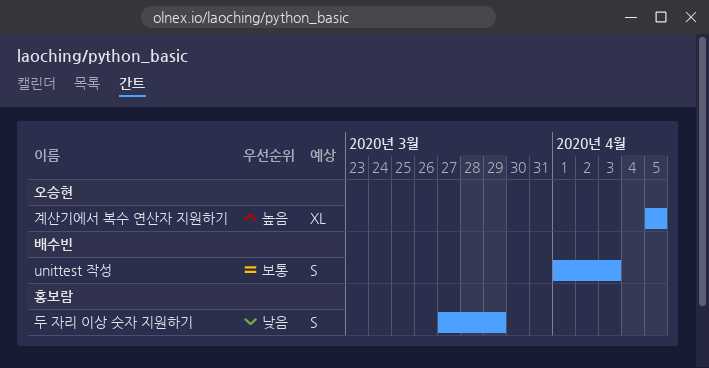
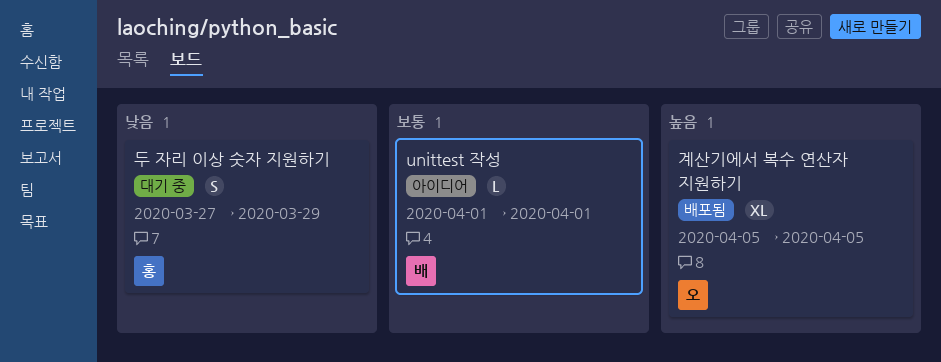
unittest 작성, estimate: S -> L
unittest 작성, due: Apr 3 -> Apr 1

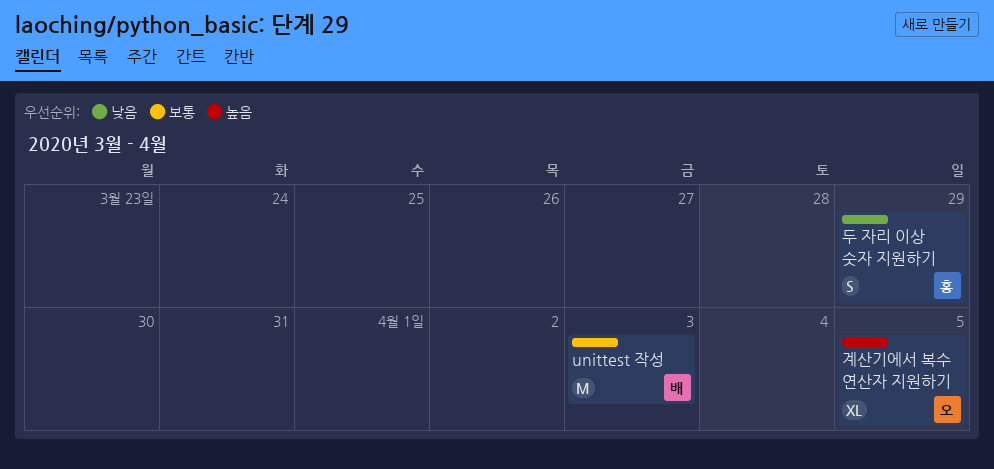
unittest 작성, estimate: L -> M
unittest 작성, due: Apr 1 -> Apr 3

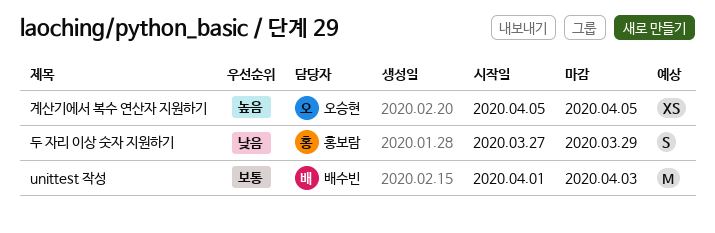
계산기에서 복수 연산자 지원하기, estimate: XL -> XS

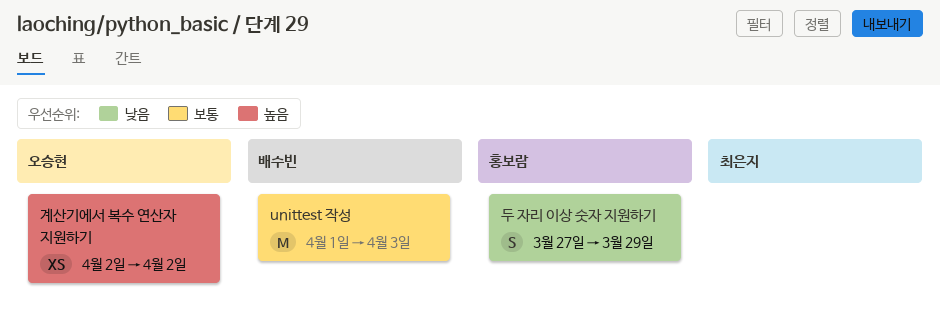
계산기에서 복수 연산자 지원하기, start: Apr 5 -> Apr 2
계산기에서 복수 연산자 지원하기, due: Apr 5 -> Apr 2

